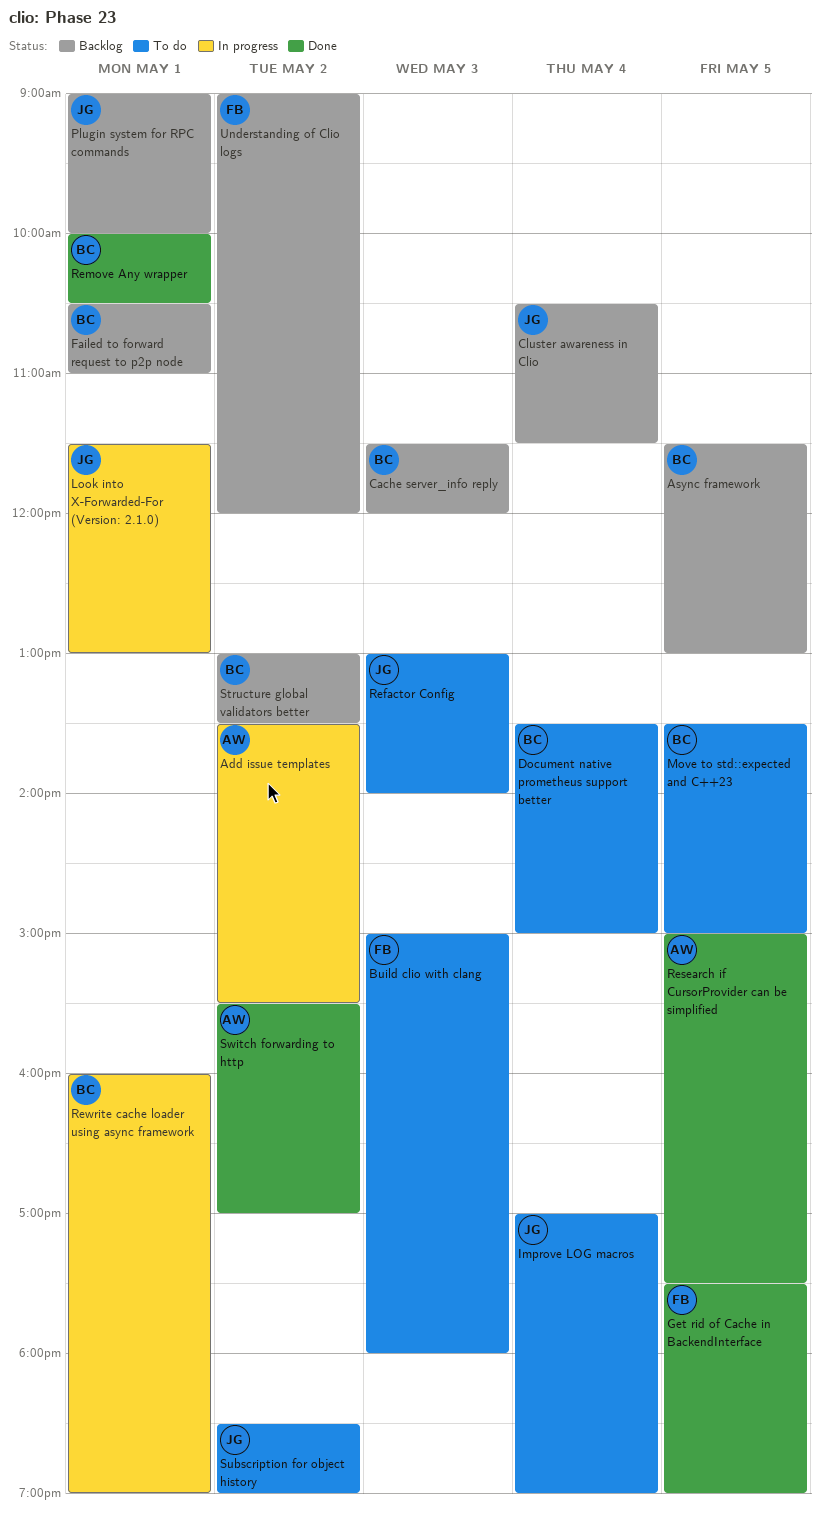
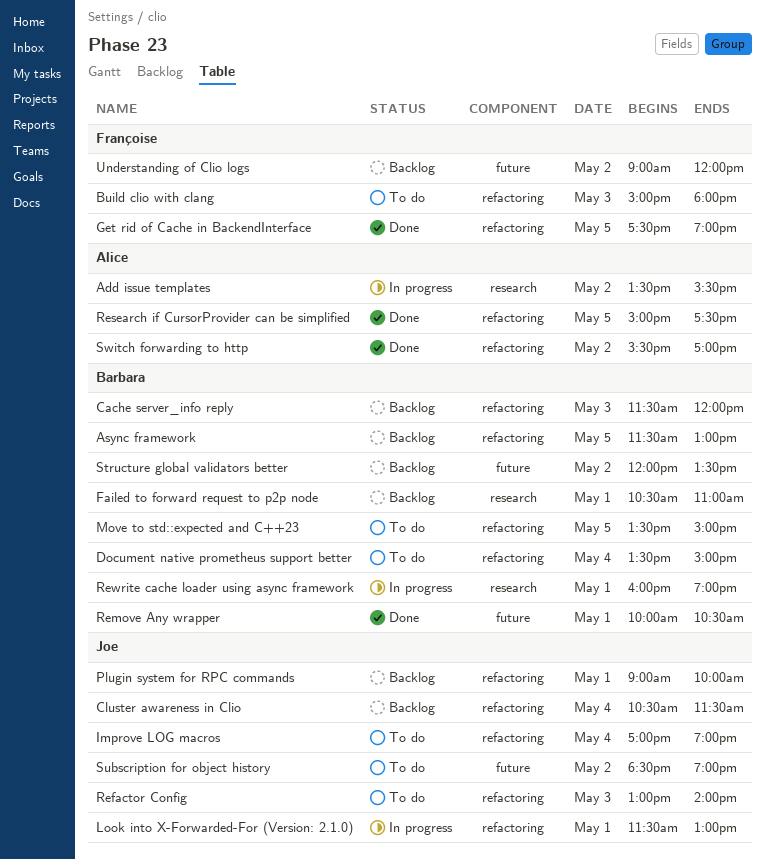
Structure global validators better, begins: 13:00 -> 12:00

